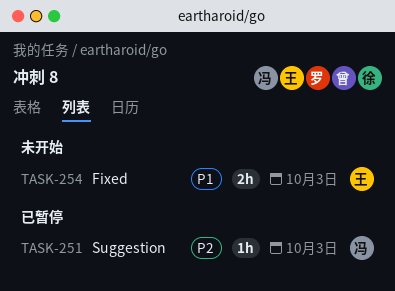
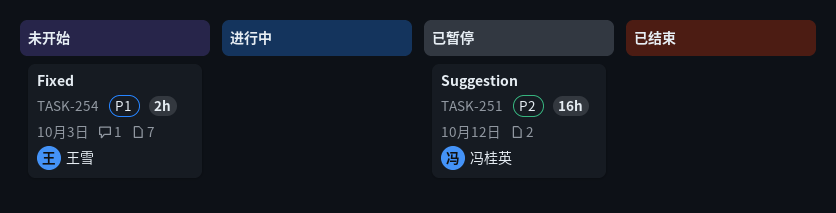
TASK-251, estimate: 1h -> 16h
TASK-251, due: Oct 3 -> Oct 12

